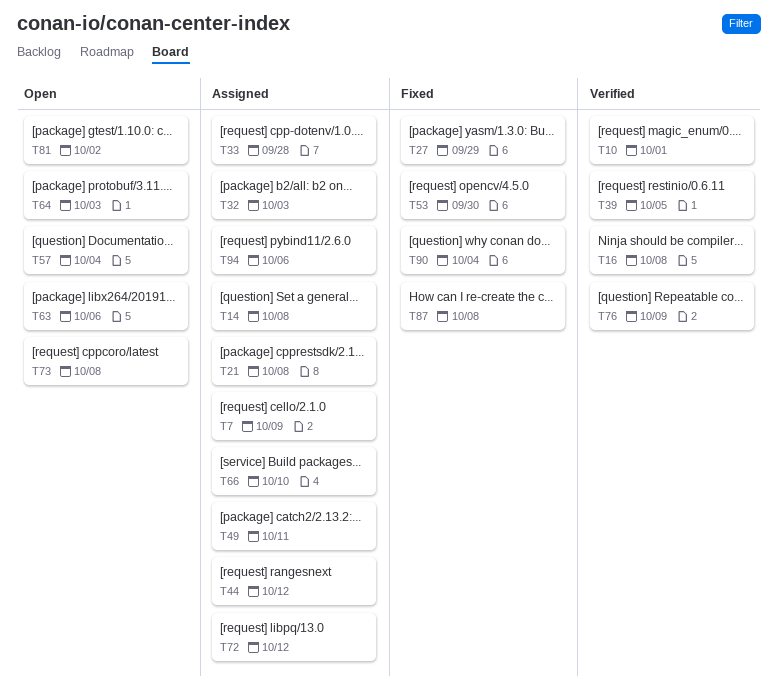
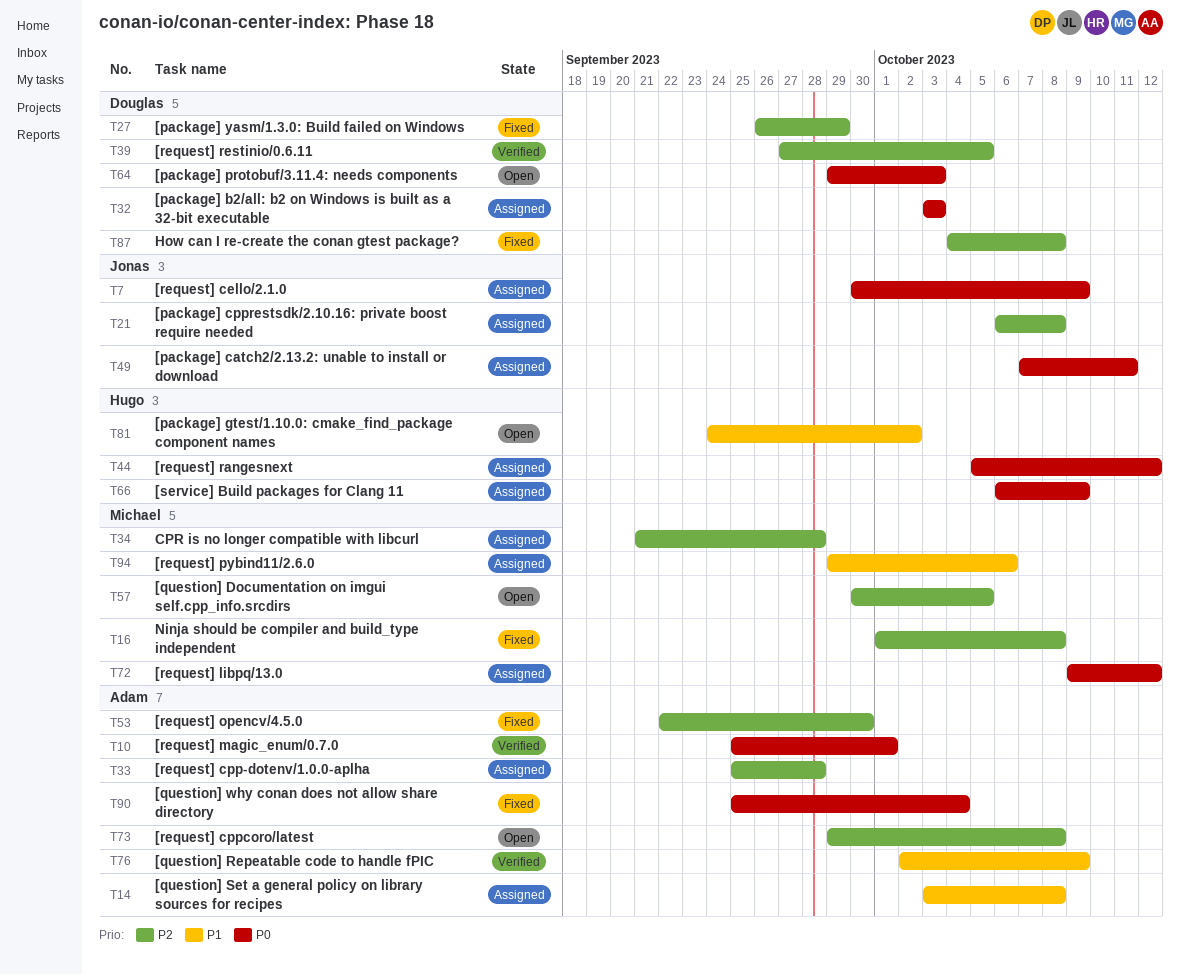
T16, status: Verified -> Fixed
T34: none -> present
T57, due: Oct 4 -> Oct 5
T63: present -> none
T66, due: Oct 10 -> Oct 9

